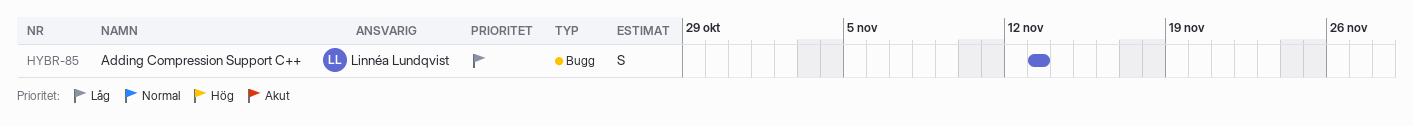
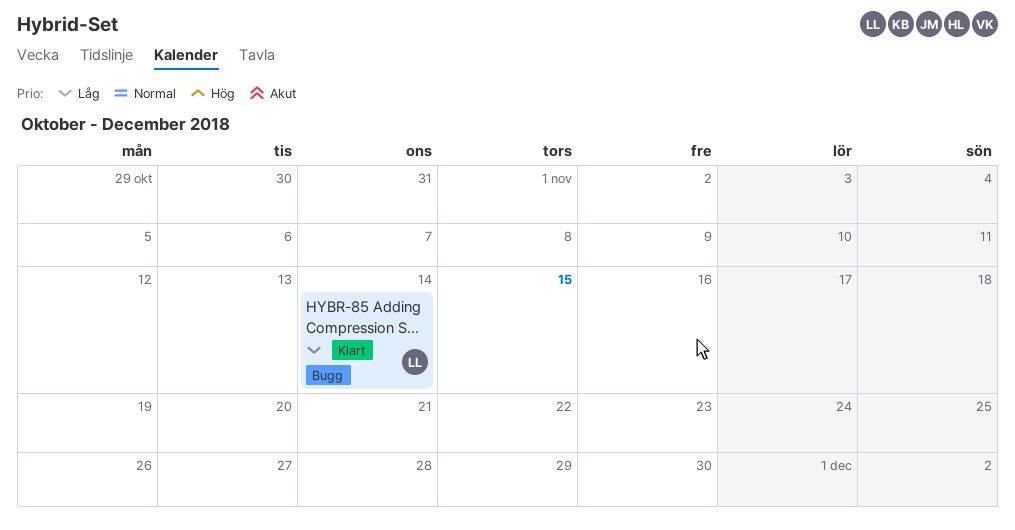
HYBR-85, due: Nov 13 -> Nov 14

